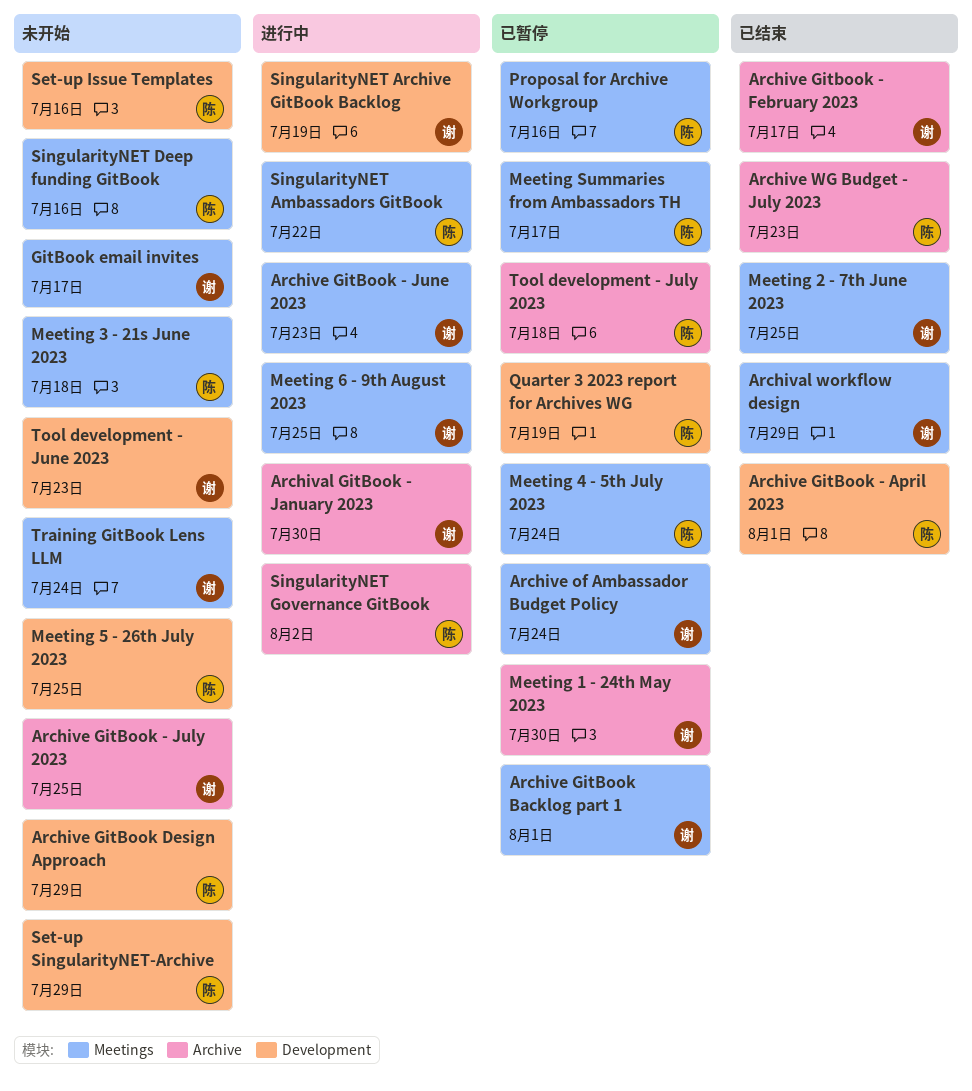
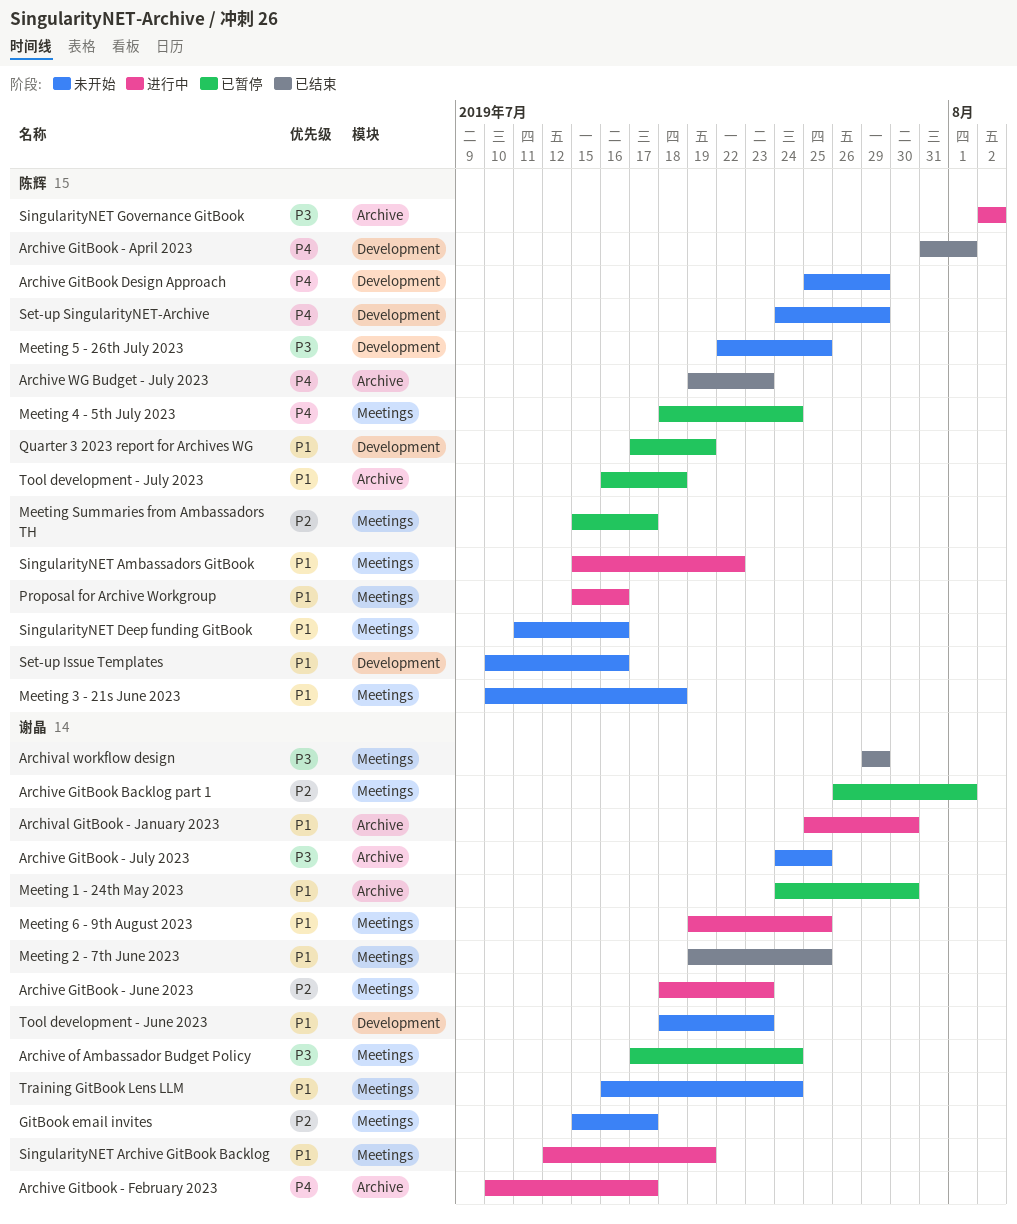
Archive Gitbook - February 2023, status: 已结束 -> 进行中
Proposal for Archive Workgroup, status: 已暂停 -> 进行中
SingularityNET Archive GitBook Backlog, label: Development -> Meetings

